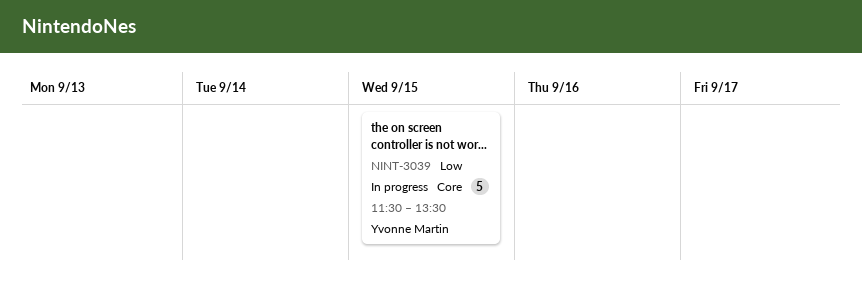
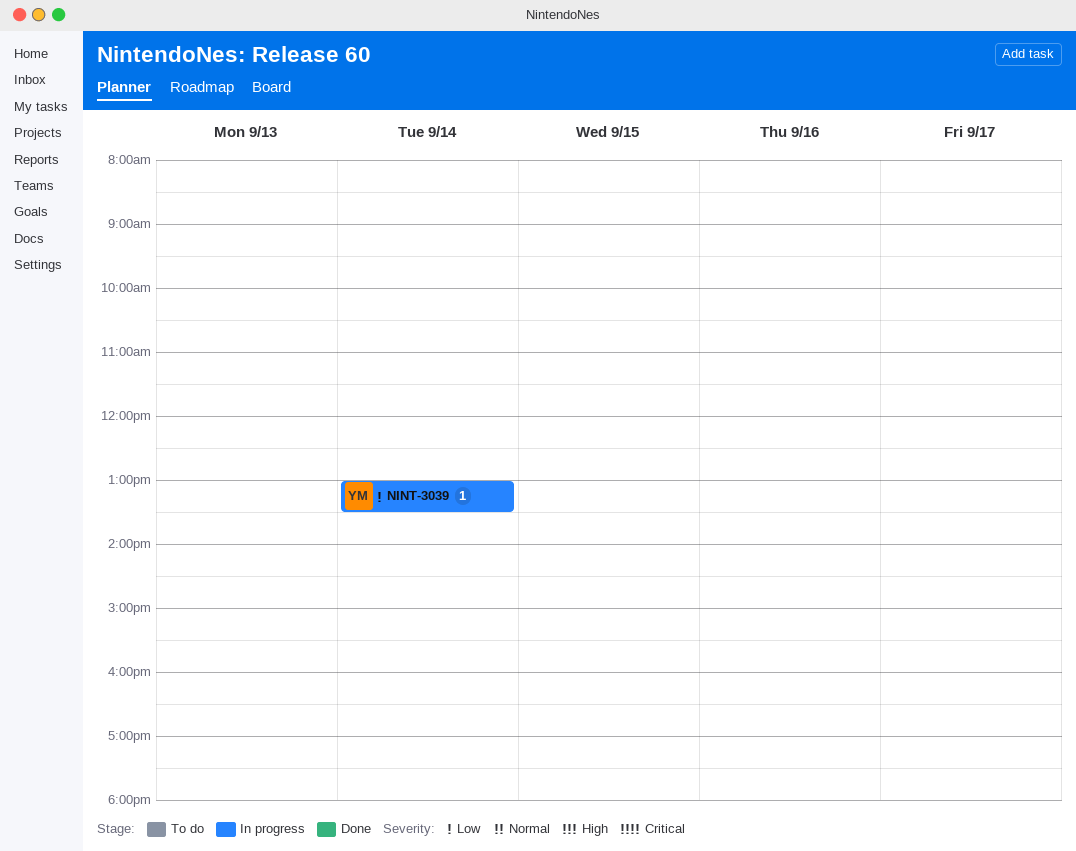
NINT-3039, estimate: 5 -> 1
NINT-3039, day: Sep 15 -> Sep 14
NINT-3039, begins: 11:30 -> 13:00

